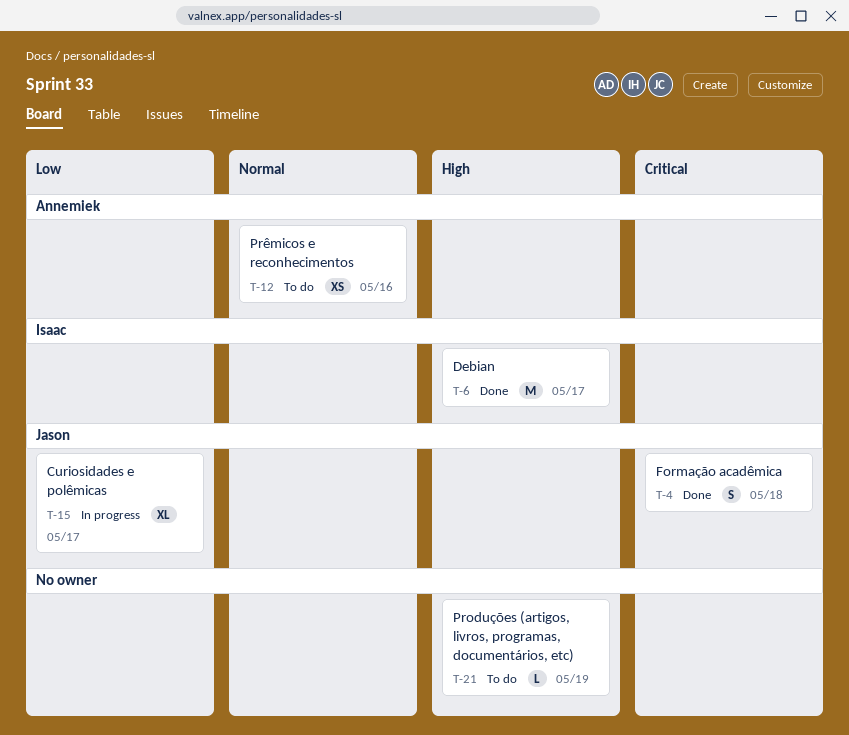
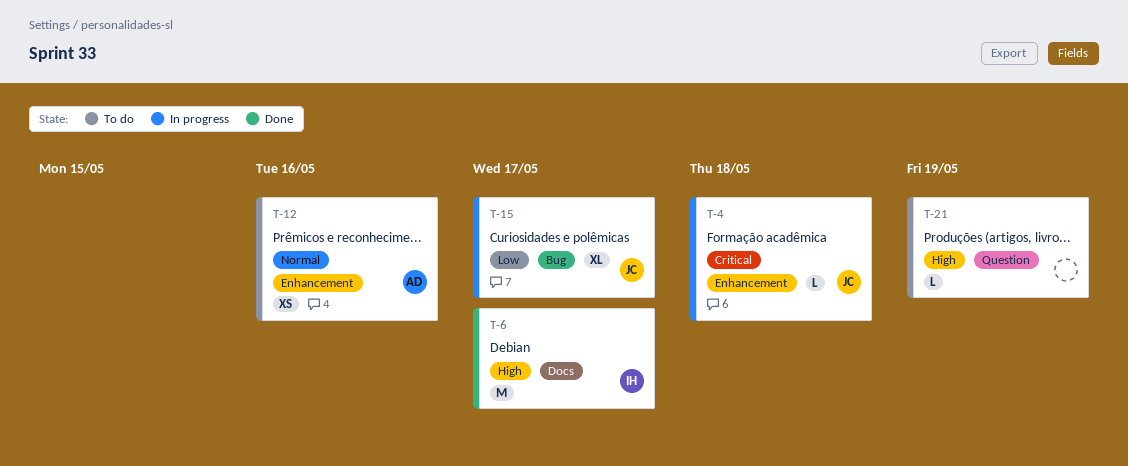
T-4, status: Done -> In progress
T-4, estimate: S -> L

